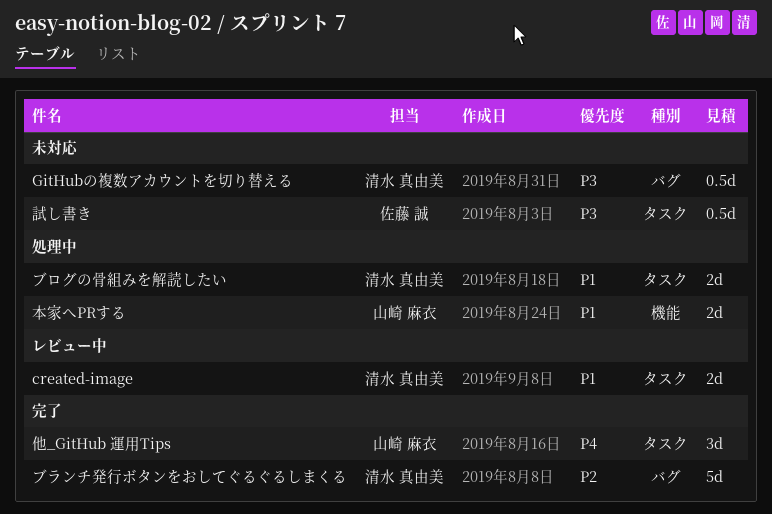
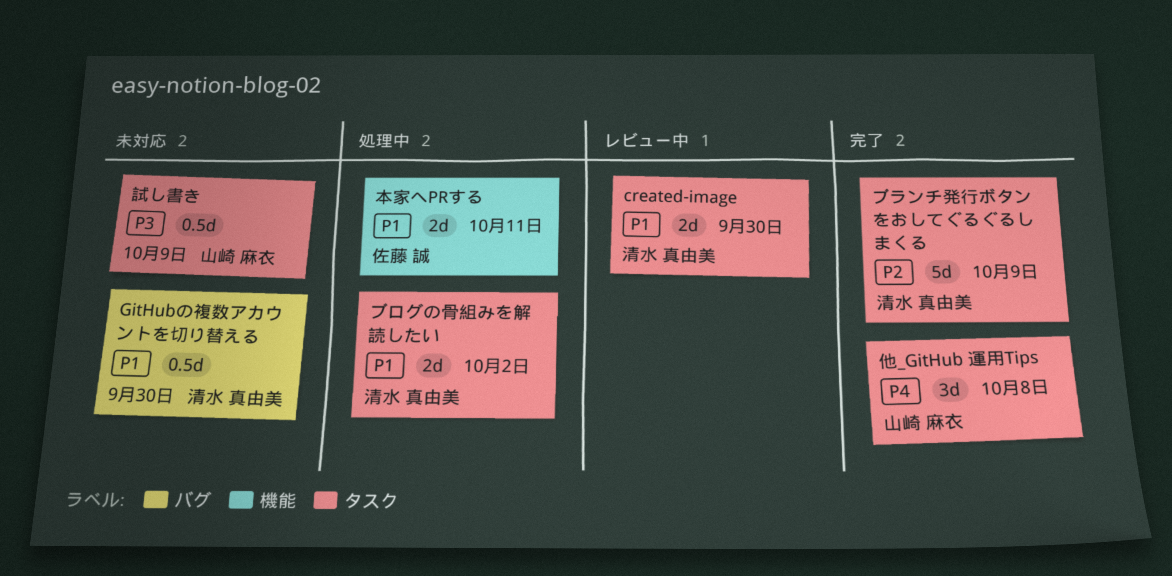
GitHubの複数アカウントを切り替える, priority: P3 -> P1
ブランチ発行ボタンをおしてぐるぐるしまくる, label: バグ -> タスク
本家へPRする, owner: 山崎 麻衣 -> 佐藤 誠
試し書き, owner: 佐藤 誠 -> 山崎 麻衣

